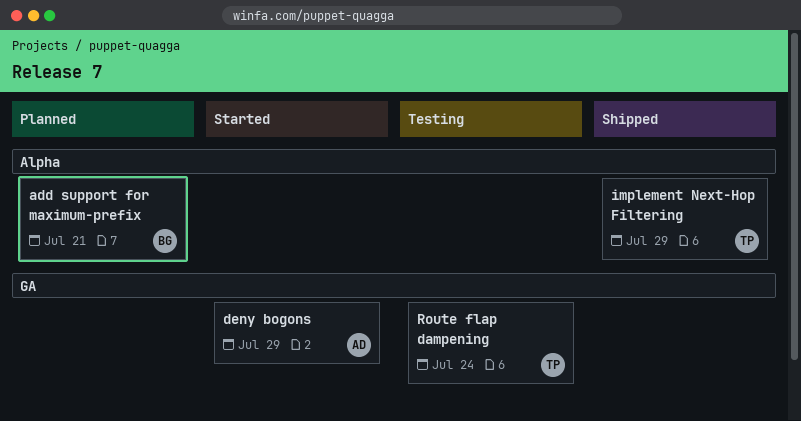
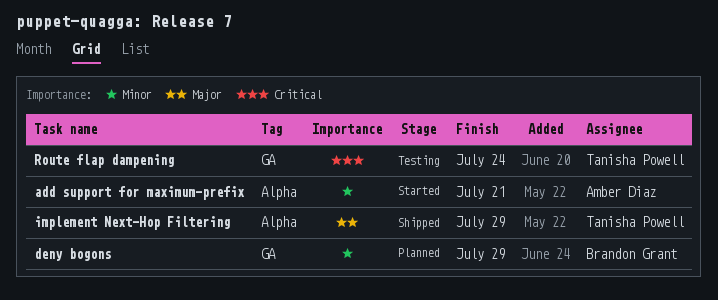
add support for maximum-prefix, status: Planned -> Started
add support for maximum-prefix, owner: Brandon Grant -> Amber Diaz
deny bogons, status: Started -> Planned
deny bogons, owner: Amber Diaz -> Brandon Grant

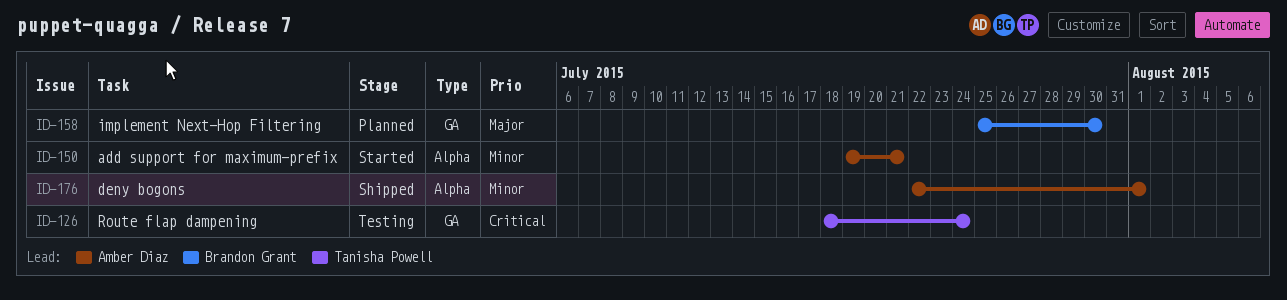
deny bogons, status: Planned -> Shipped
deny bogons, owner: Brandon Grant -> Amber Diaz
deny bogons, label: GA -> Alpha
deny bogons, due: Jul 29 -> Aug 1
implement Next-Hop Filtering, status: Shipped -> Planned
implement Next-Hop Filtering, owner: Tanisha Powell -> Brandon Grant
implement Next-Hop Filtering, label: Alpha -> GA
implement Next-Hop Filtering, due: Jul 29 -> Jul 30

